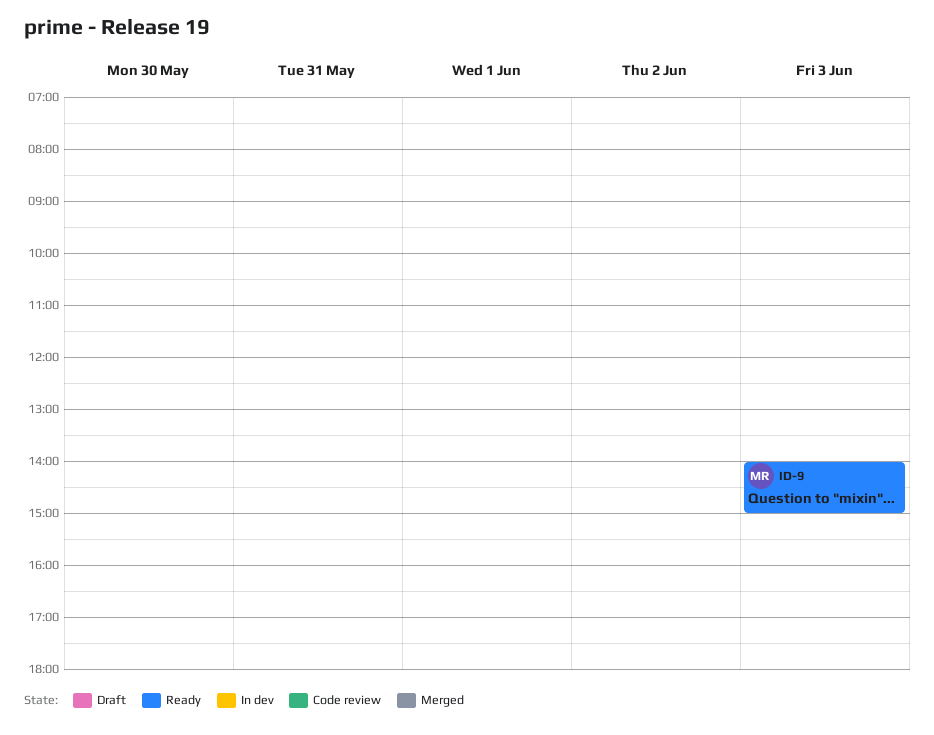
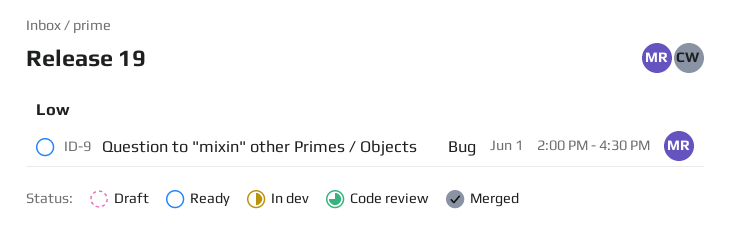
ID-9, day: Jun 3 -> Jun 1
ID-9, ends: 15:00 -> 16:30

